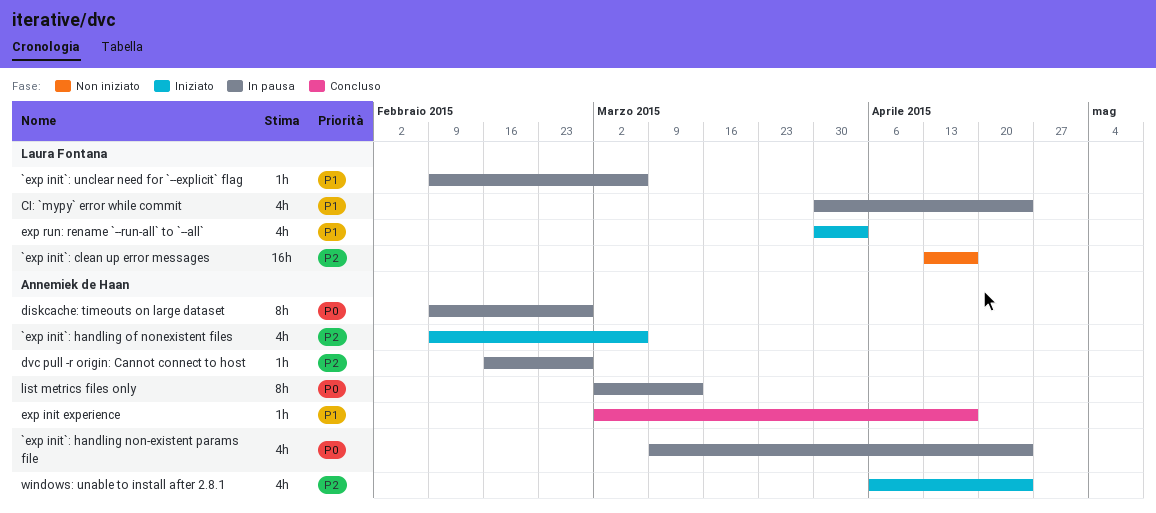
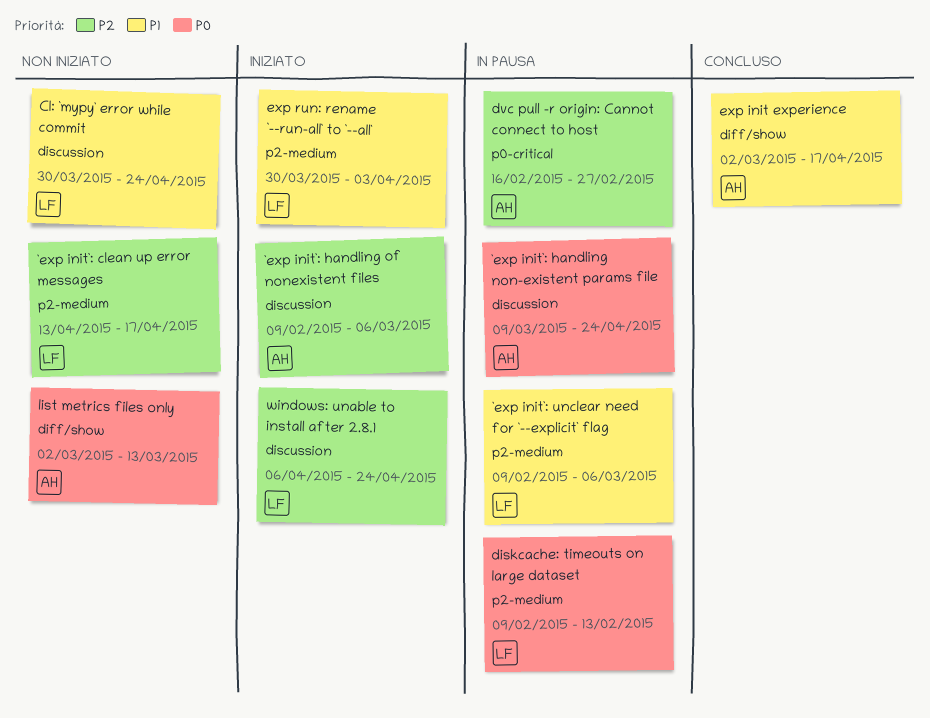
CI: `mypy` error while commit, status: In pausa -> Non iniziato
diskcache: timeouts on large dataset, owner: Annemiek de Haan -> Laura Fontana
diskcache: timeouts on large dataset, due: Feb 27 -> Feb 13
list metrics files only, status: In pausa -> Non iniziato
windows: unable to install after 2.8.1, owner: Annemiek de Haan -> Laura Fontana

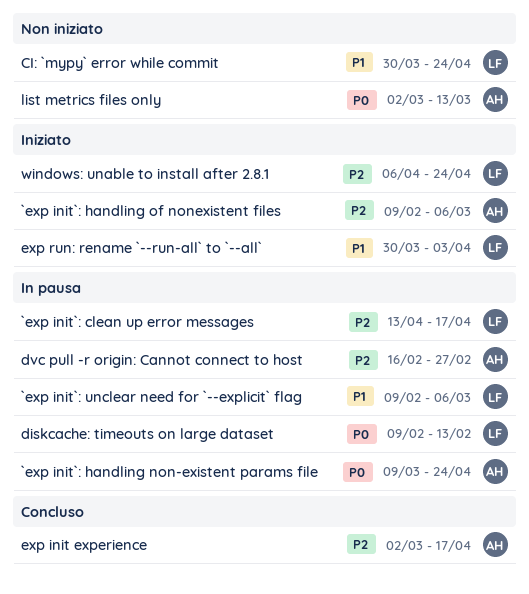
`exp init`: clean up error messages, status: Non iniziato -> In pausa
exp init experience, priority: P1 -> P2

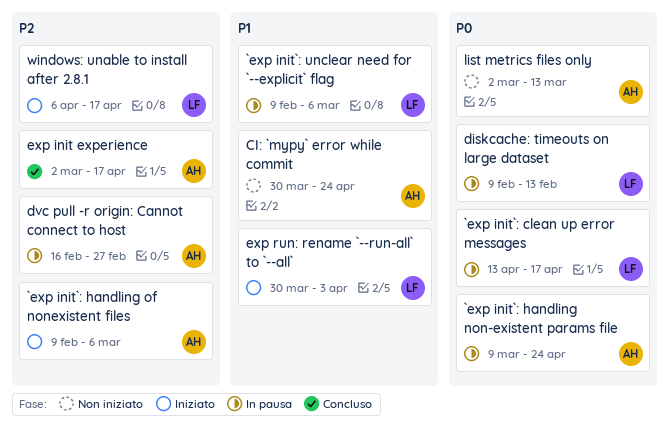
`exp init`: clean up error messages, priority: P2 -> P0
CI: `mypy` error while commit, owner: LF -> AH
windows: unable to install after 2.8.1, due: Apr 24 -> Apr 17

